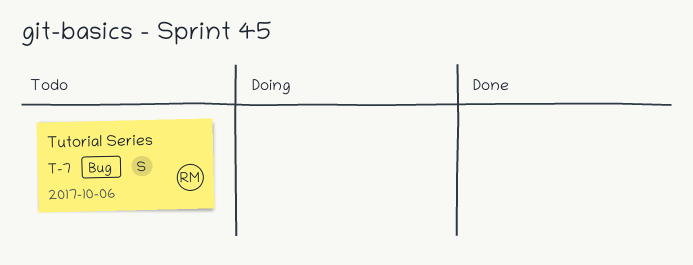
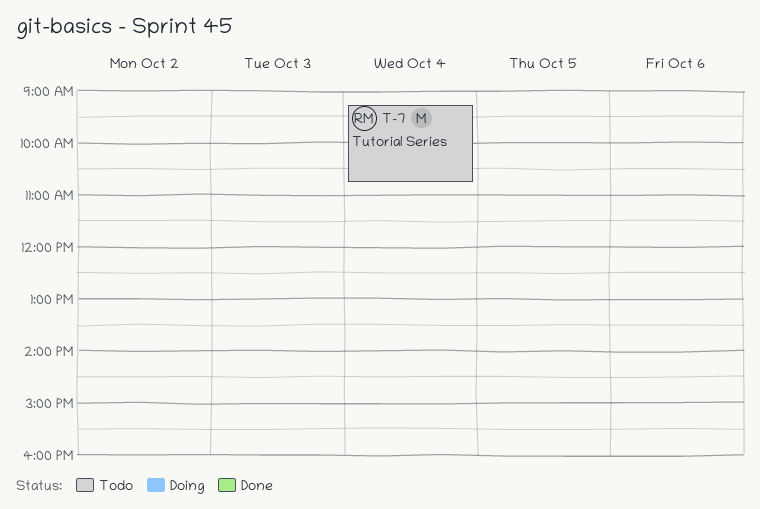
T-7, estimate: S -> M
T-7, day: Oct 6 -> Oct 4

